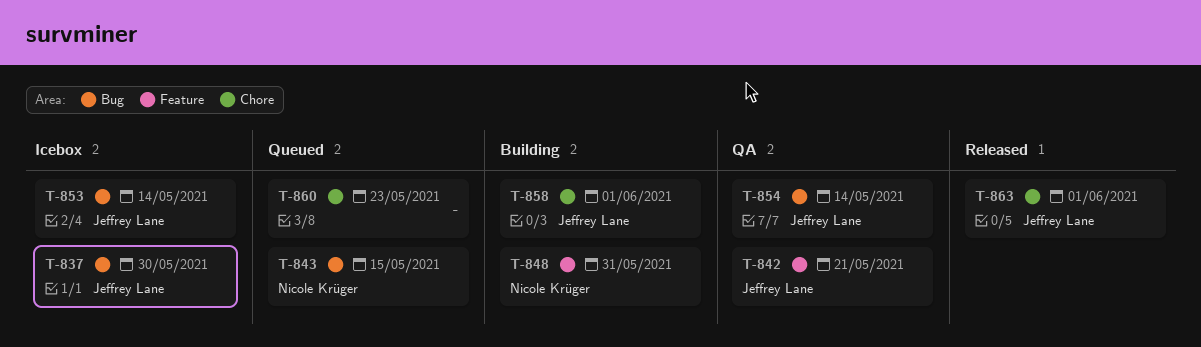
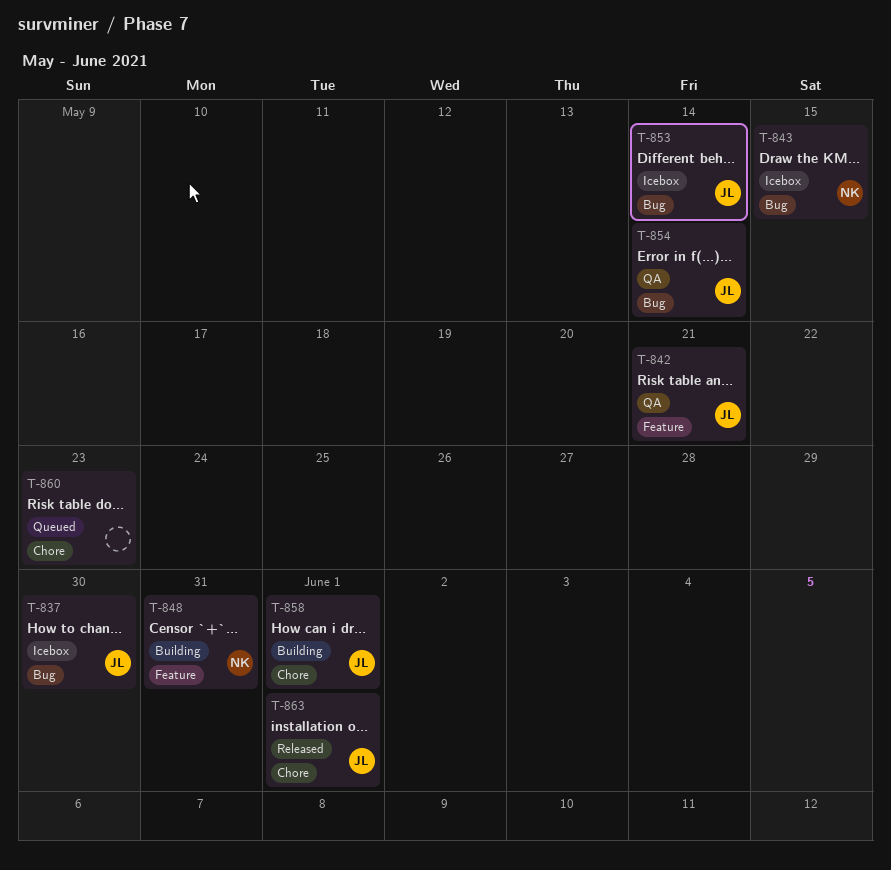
T-843, status: Queued -> Icebox

